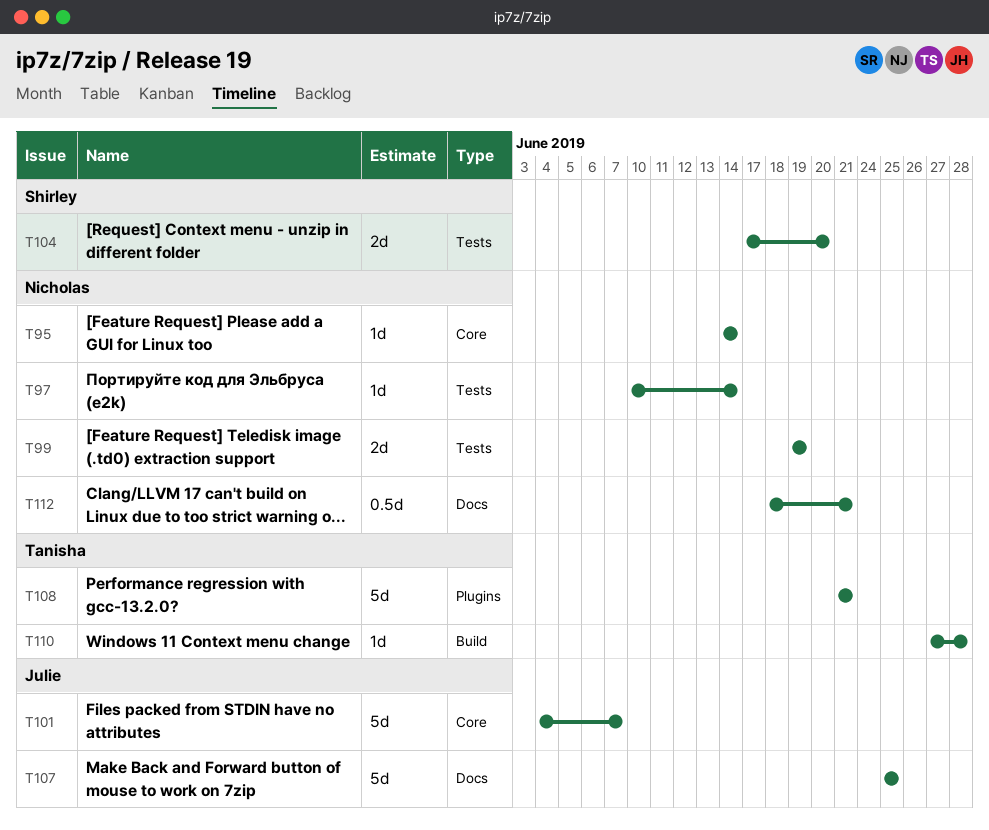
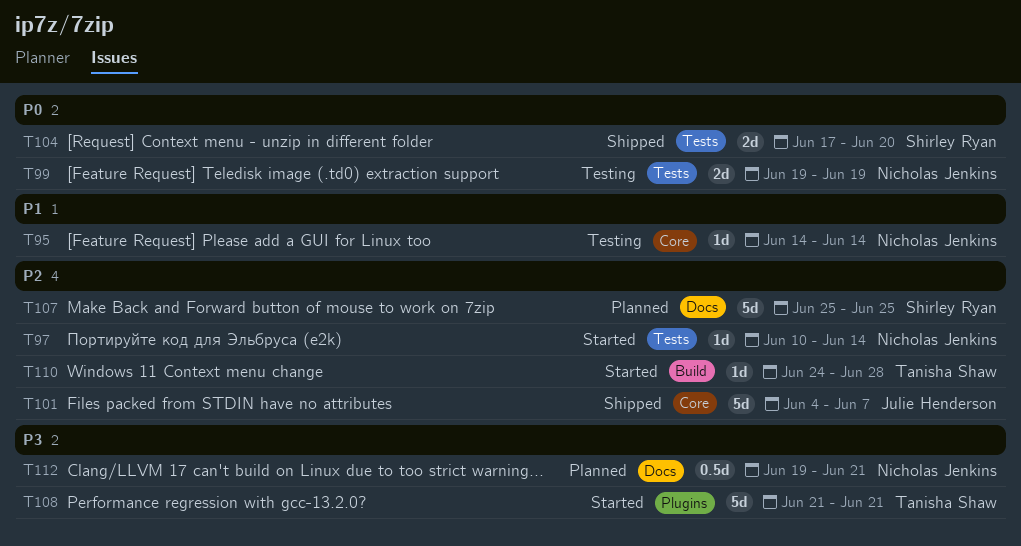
T107, owner: Julie Henderson -> Shirley Ryan
T110, start: Jun 27 -> Jun 24
T112, start: Jun 18 -> Jun 19

